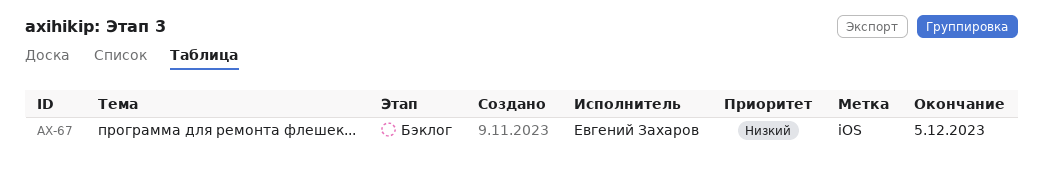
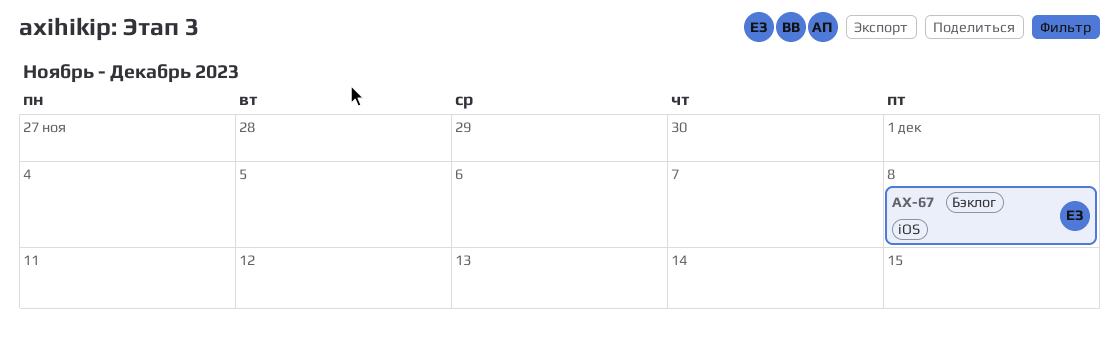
AX-67, due: Dec 5 -> Dec 8

